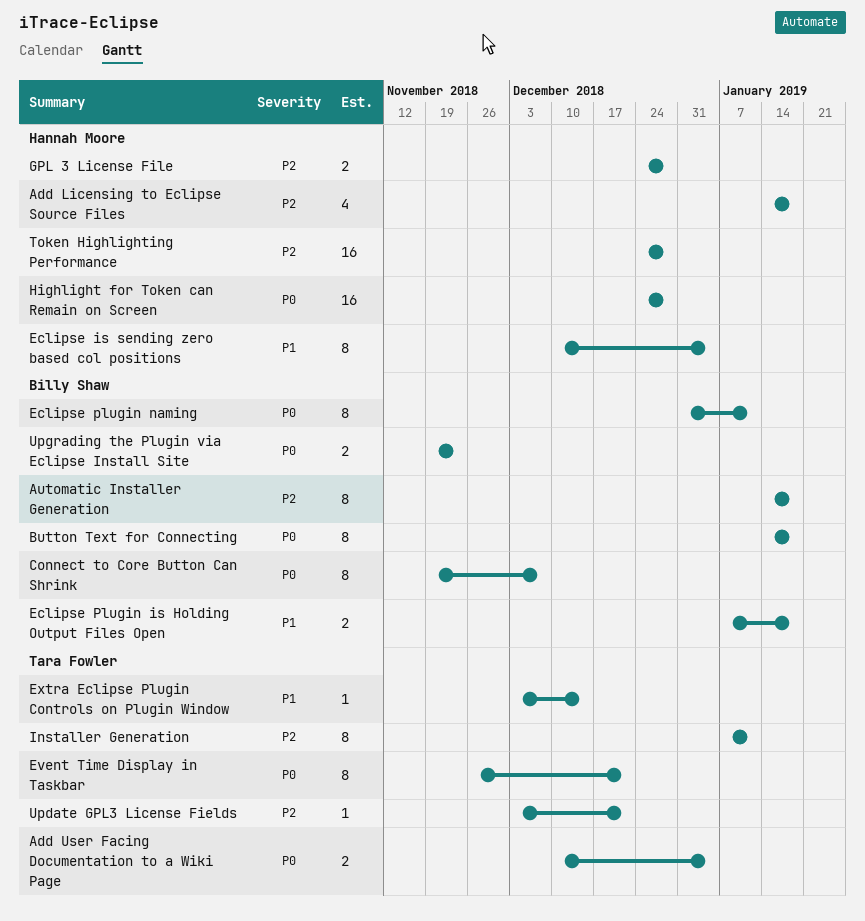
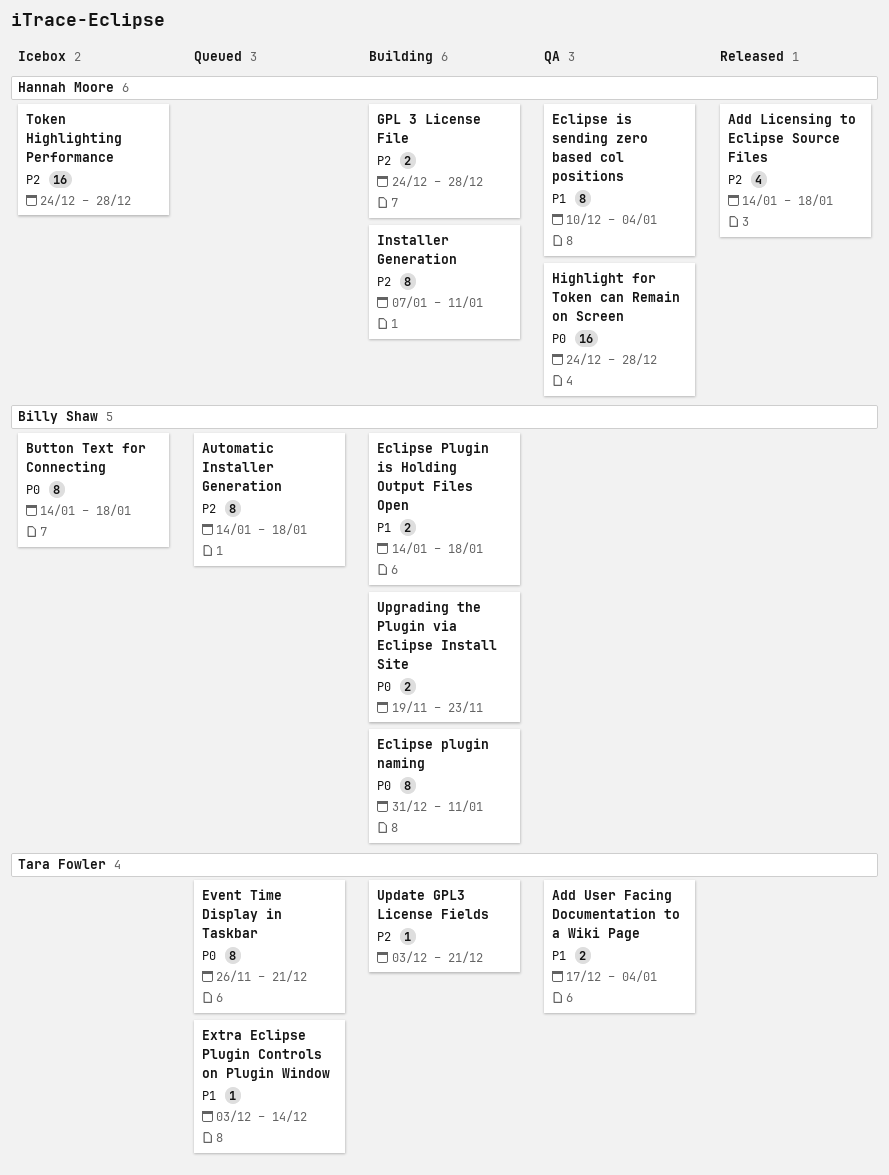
Add User Facing Documentation to a Wiki Page, priority: P0 -> P1
Add User Facing Documentation to a Wiki Page, start: Dec 10 -> Dec 17
Connect to Core Button Can Shrink: present -> none
Eclipse Plugin is Holding Output Files Open, start: Jan 7 -> Jan 14
Installer Generation, owner: Tara Fowler -> Hannah Moore

